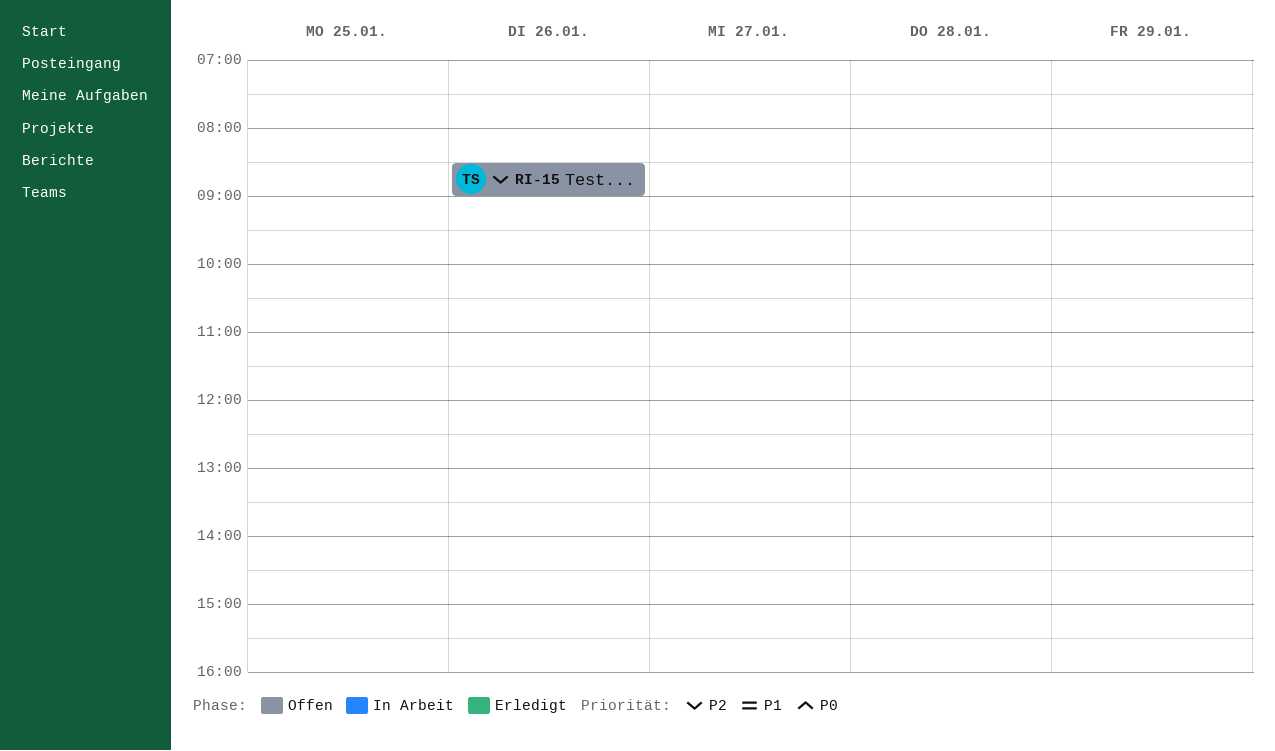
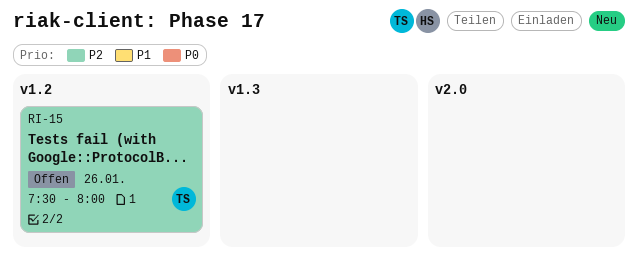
RI-15, begins: 08:30 -> 07:30
RI-15, ends: 09:00 -> 08:00

